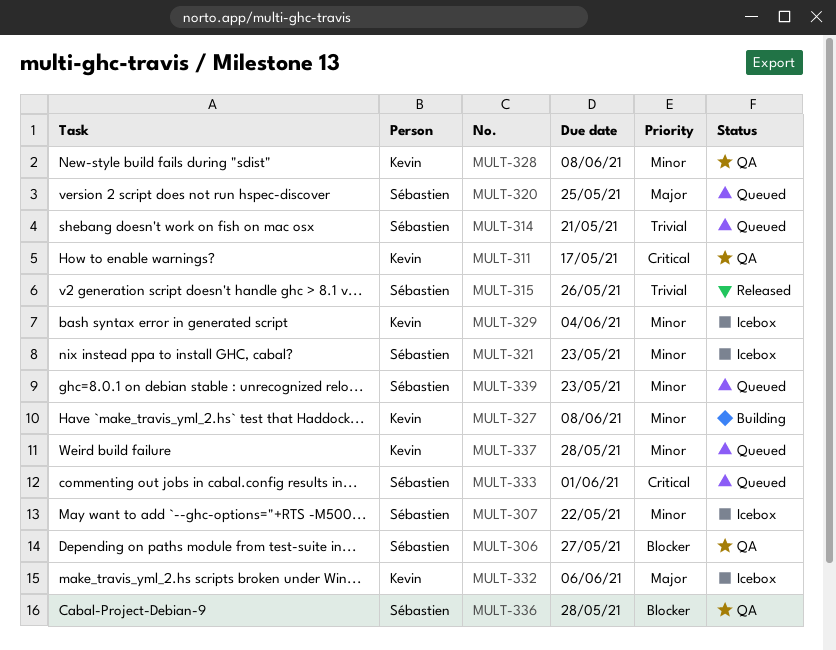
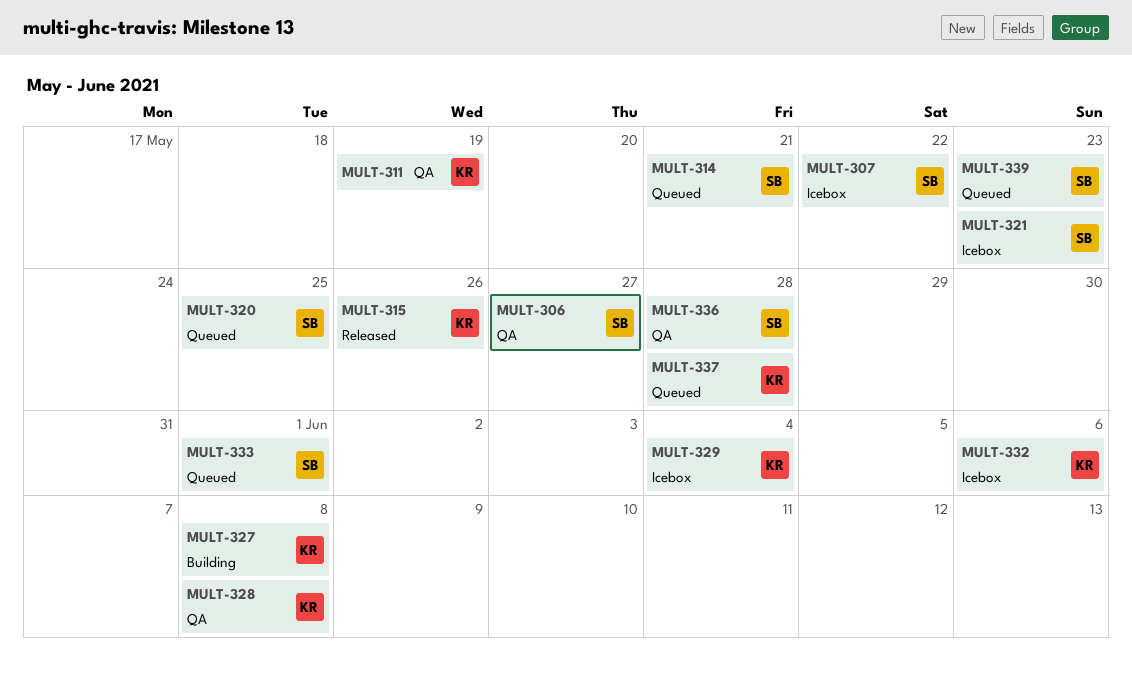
MULT-311, due: May 17 -> May 19
MULT-315, owner: Sébastien -> Kevin

